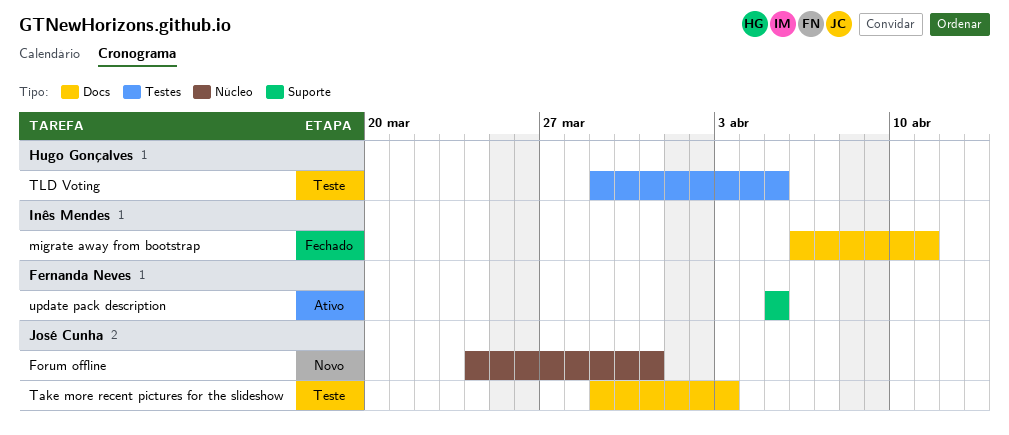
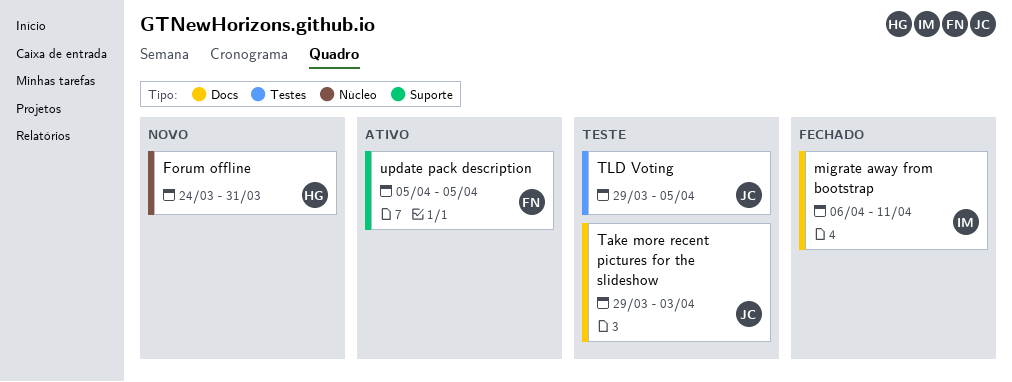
Forum offline, owner: José Cunha -> Hugo Gonçalves
TLD Voting, owner: Hugo Gonçalves -> José Cunha

